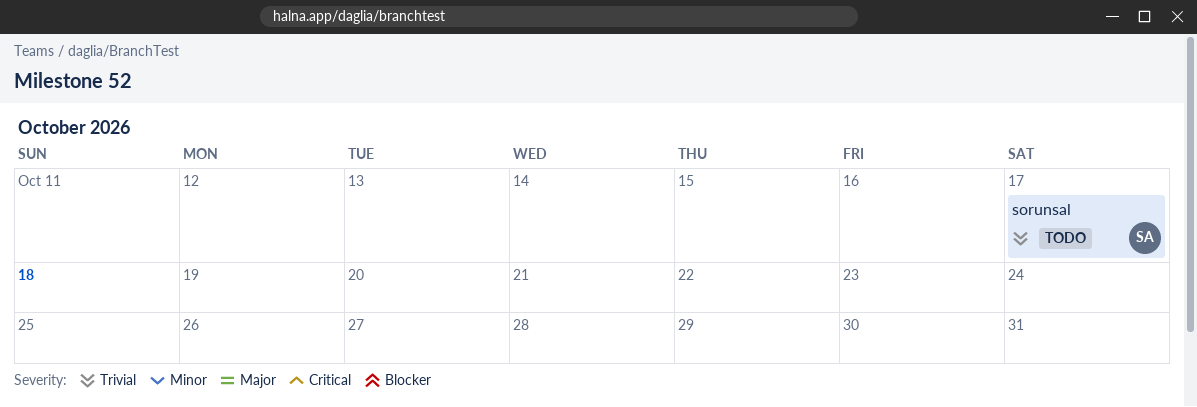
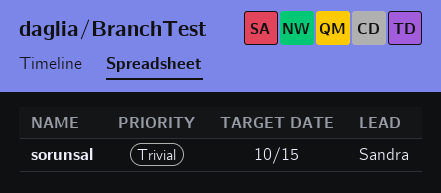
sorunsal, due: Oct 17 -> Oct 15

